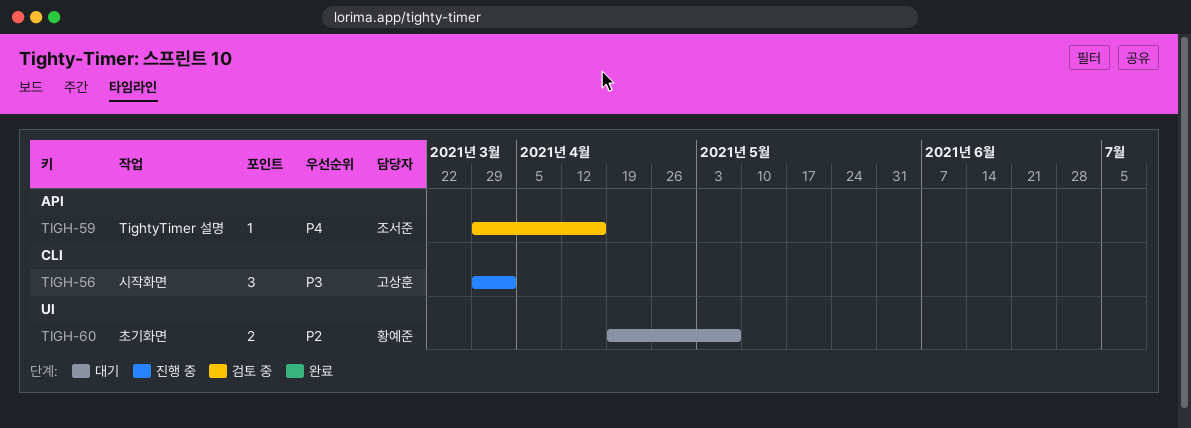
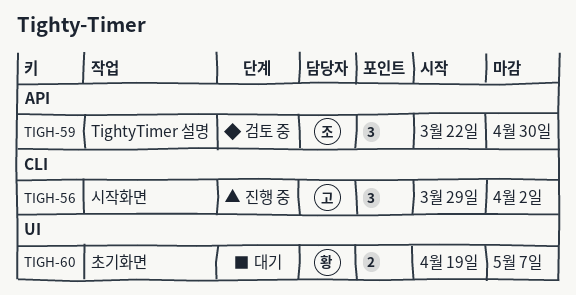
TIGH-59, estimate: 1 -> 3
TIGH-59, start: Mar 29 -> Mar 22
TIGH-59, due: Apr 16 -> Apr 30

